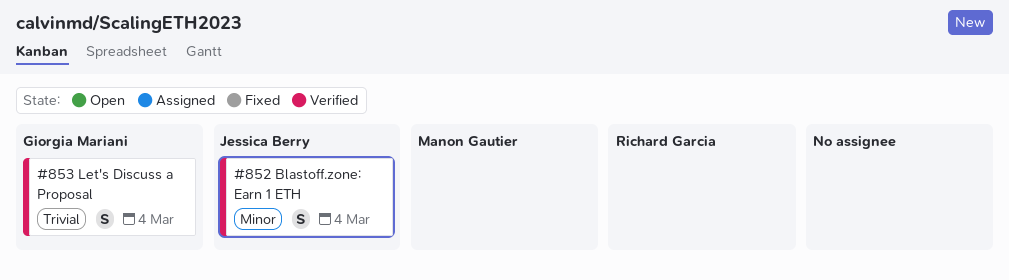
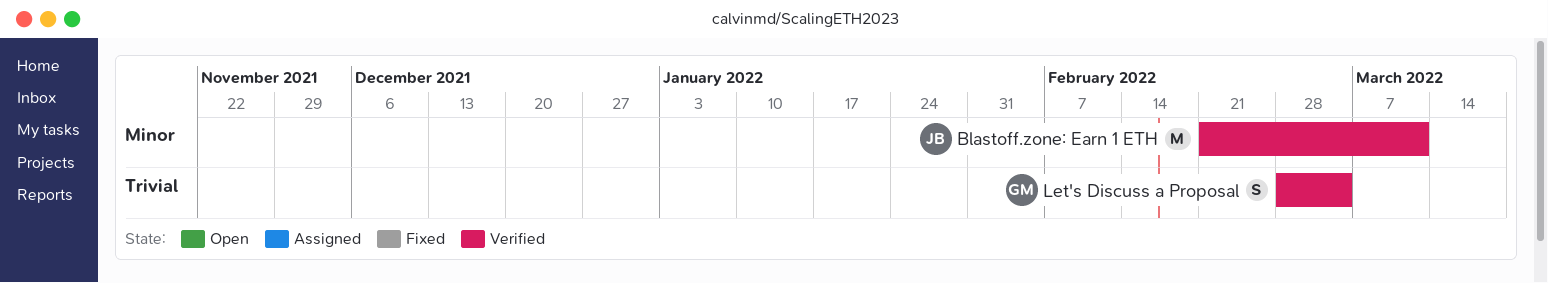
Blastoff.zone: Earn 1 ETH, estimate: S -> M
Blastoff.zone: Earn 1 ETH, due: Mar 4 -> Mar 11

